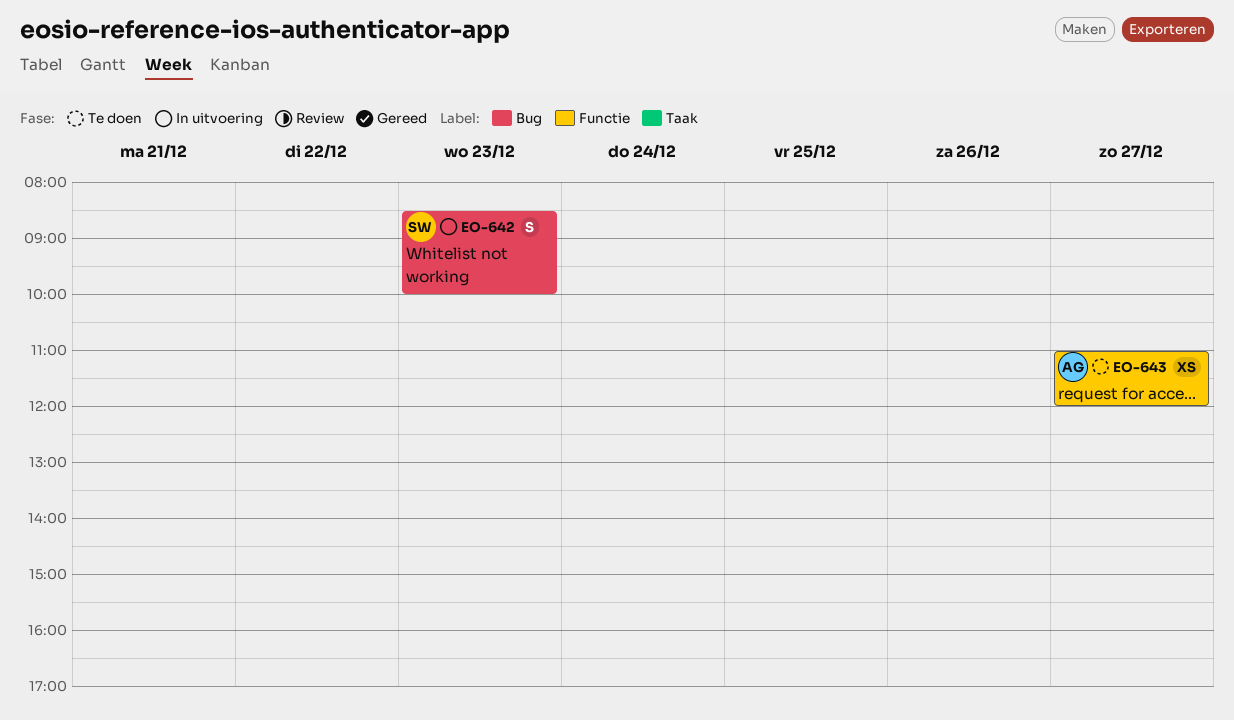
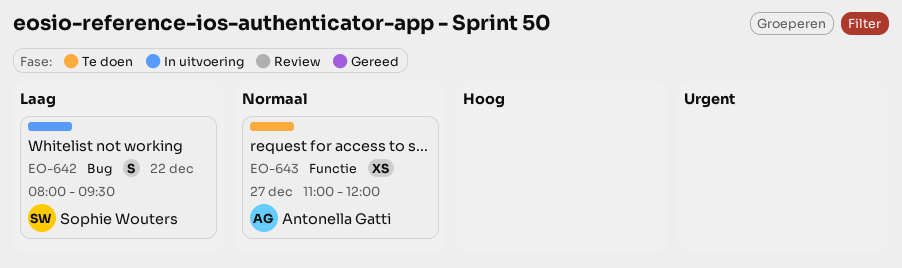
EO-642, day: Dec 23 -> Dec 22
EO-642, begins: 08:30 -> 08:00
EO-642, ends: 10:00 -> 09:30

